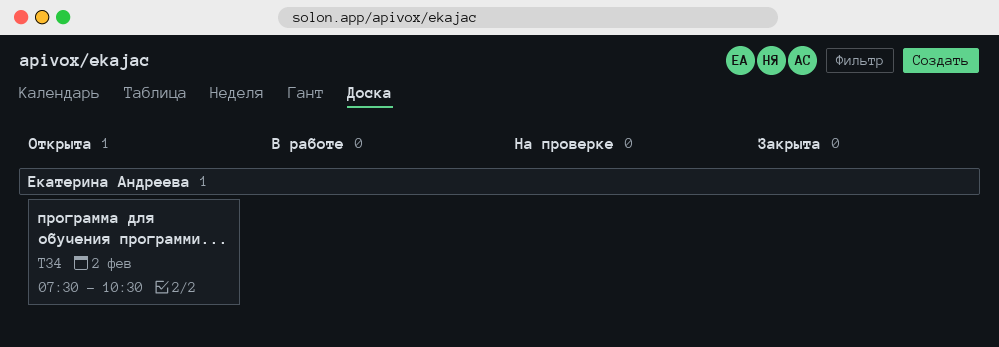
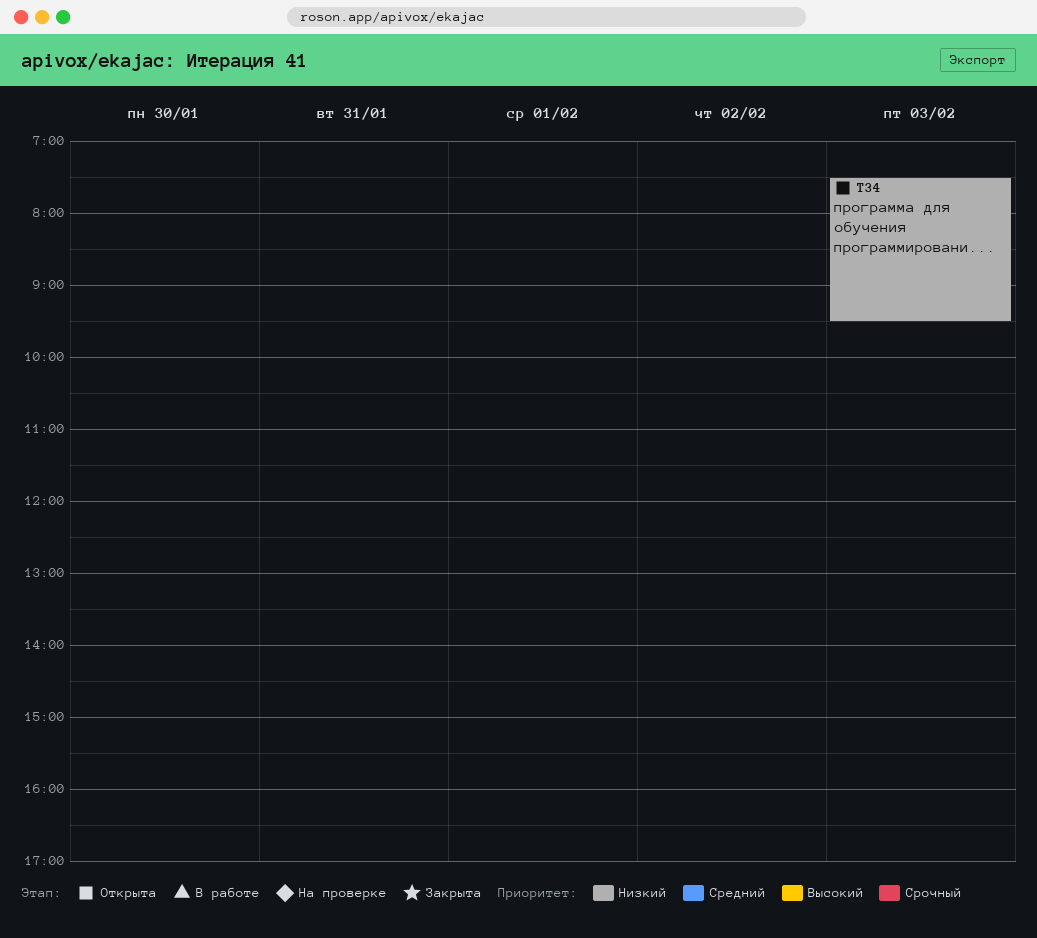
T34, day: Feb 2 -> Feb 3
T34, ends: 10:30 -> 09:30

